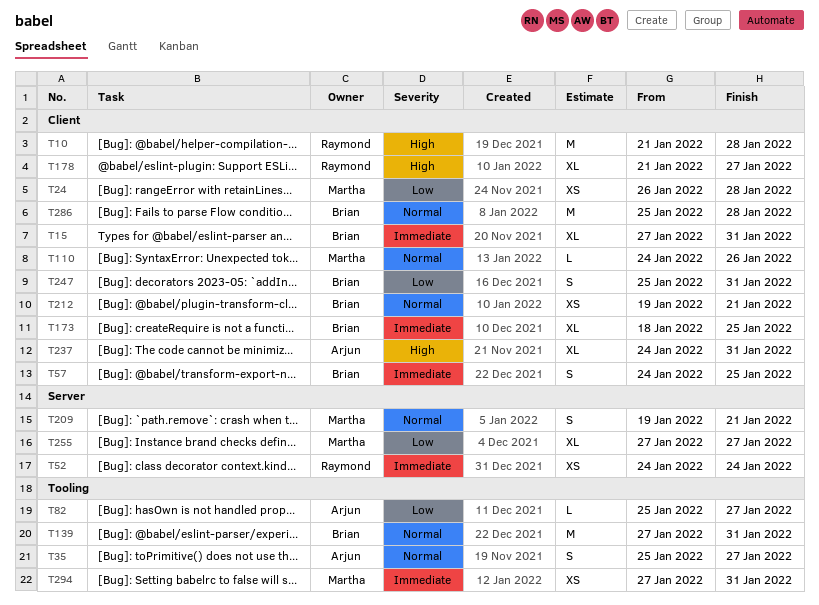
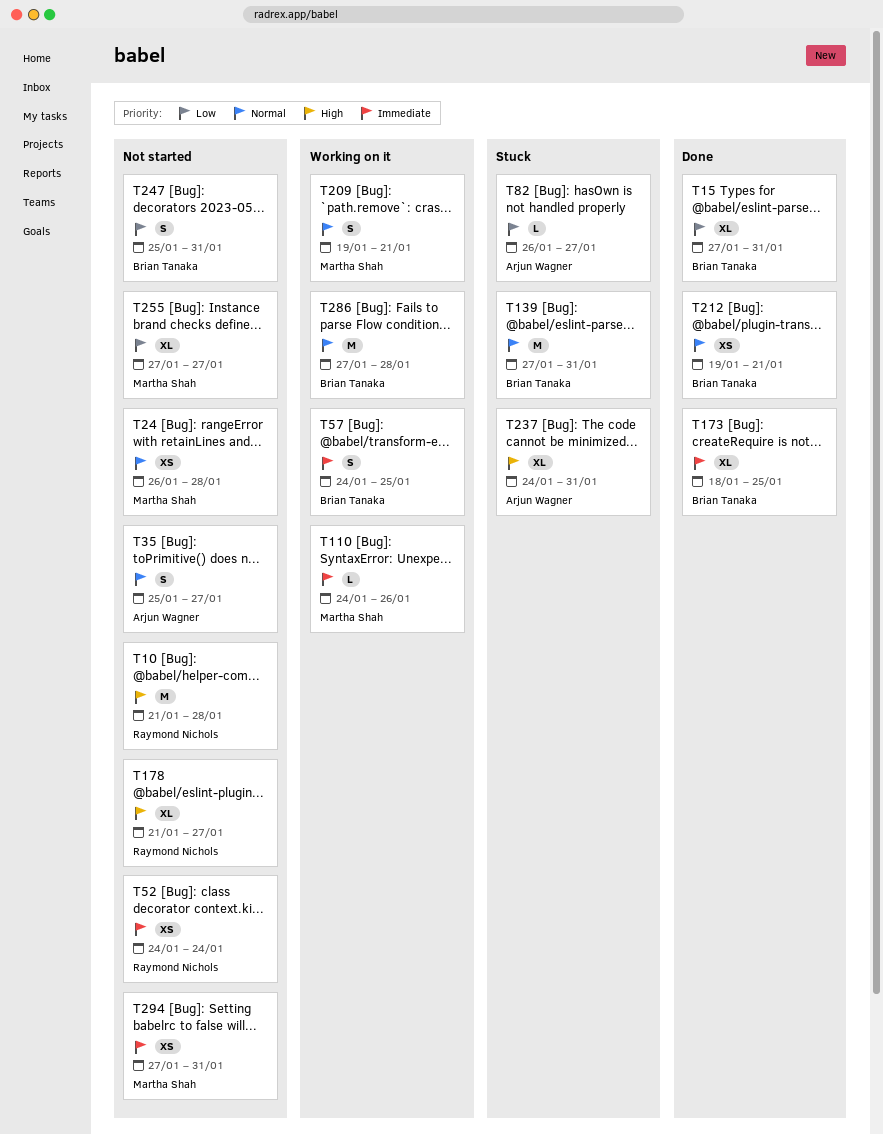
T15, priority: Immediate -> Low
T24, priority: Low -> Normal
T82, start: Jan 25 -> Jan 26
T110, priority: Normal -> Immediate
T286, start: Jan 25 -> Jan 27

